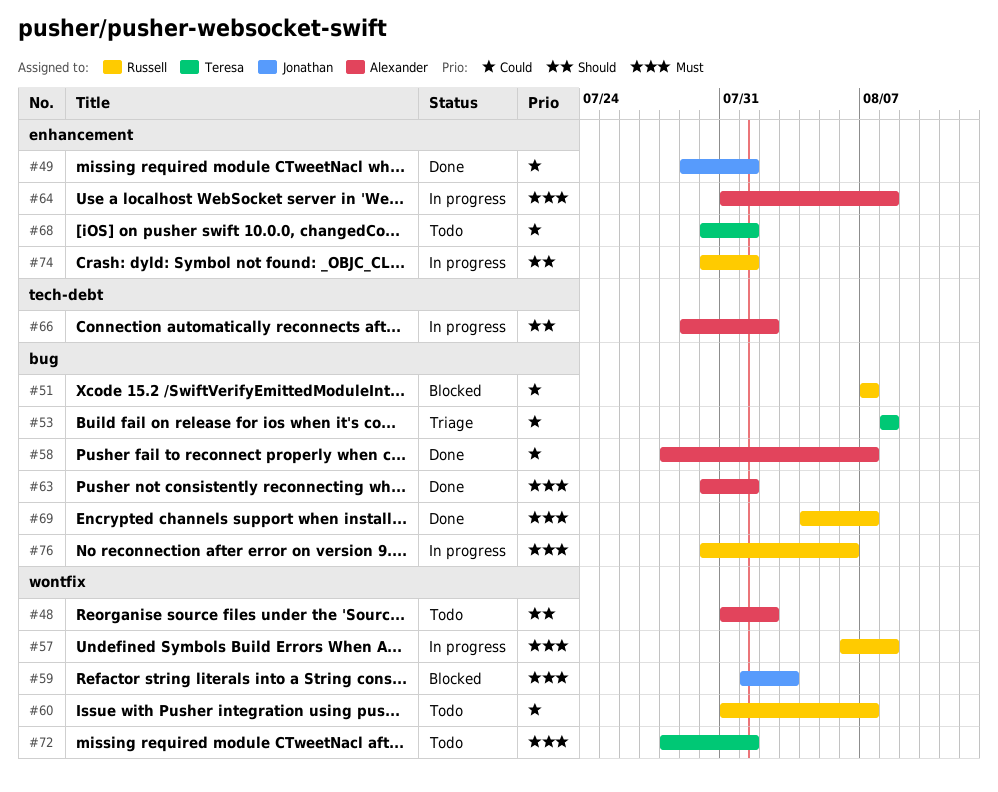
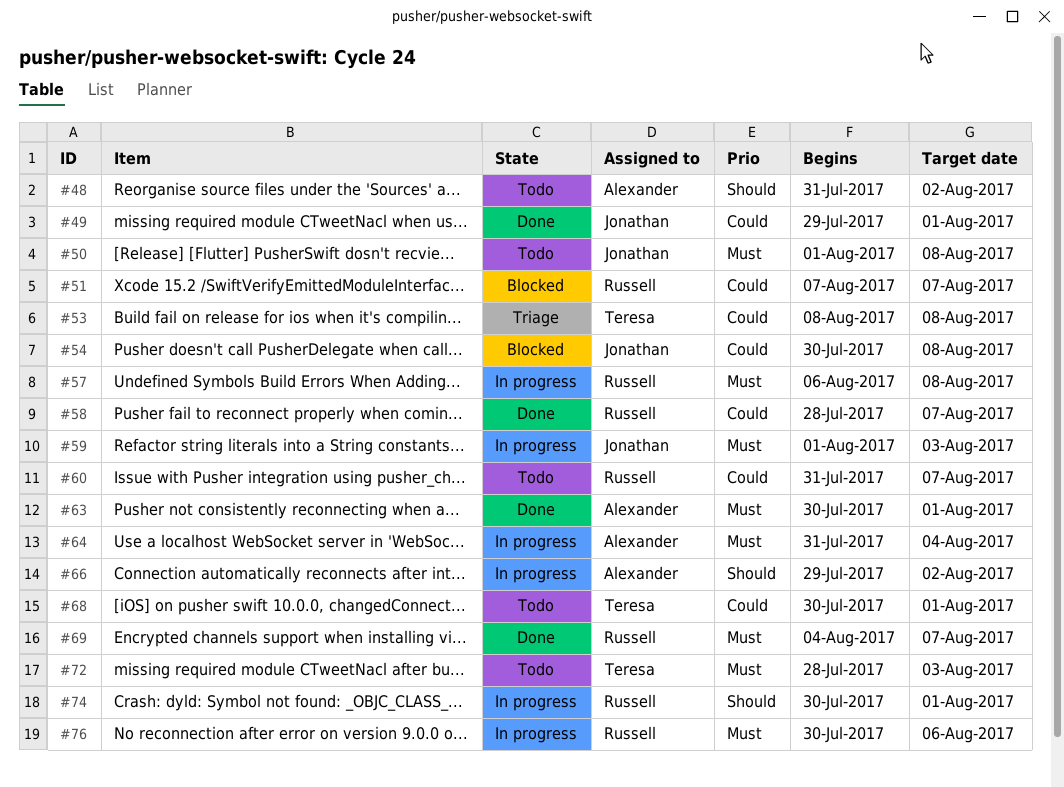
#50: none -> present
#54: none -> present
#58, owner: Alexander -> Russell
#59, status: Blocked -> In progress
#64, due: Aug 8 -> Aug 4
#72, due: Aug 1 -> Aug 3

